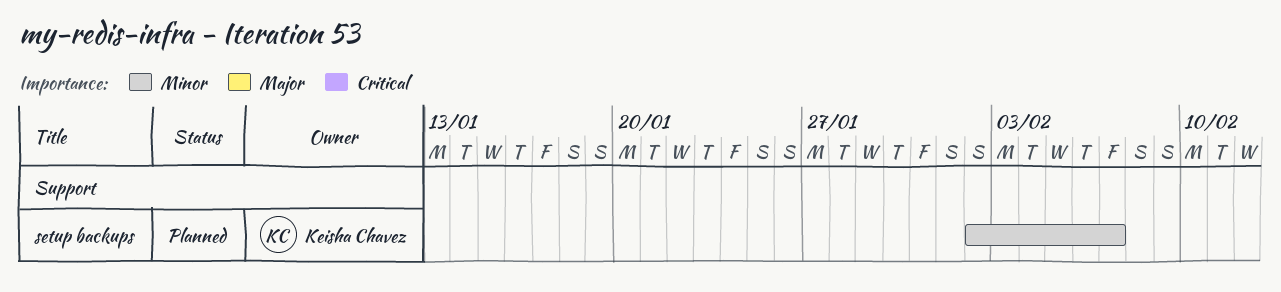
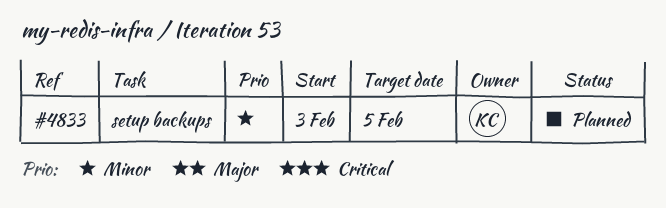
setup backups, start: Feb 2 -> Feb 3
setup backups, due: Feb 7 -> Feb 5

